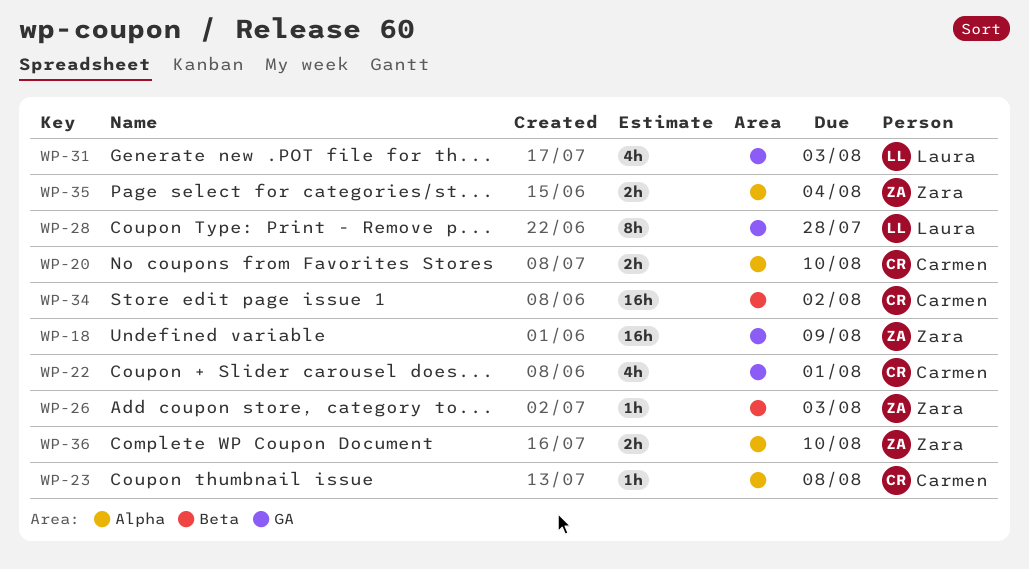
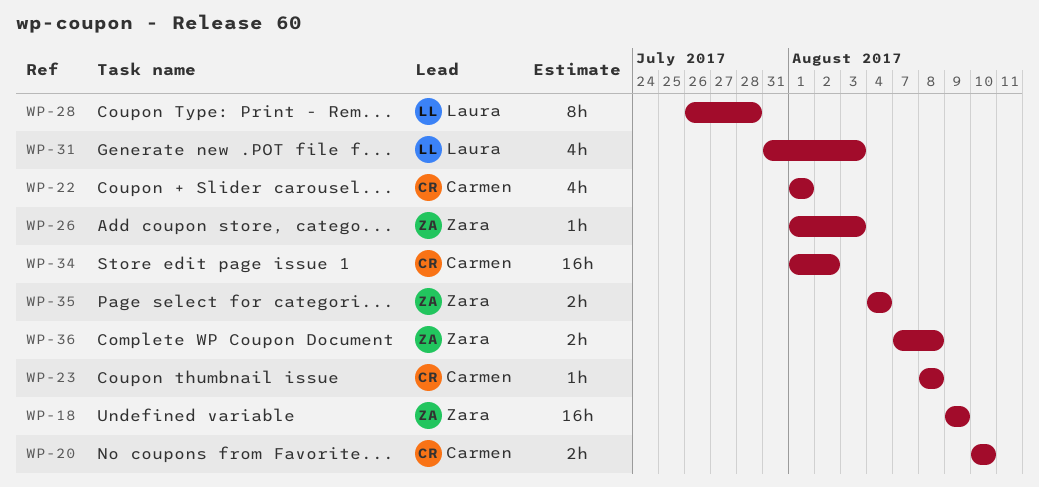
WP-36, due: Aug 10 -> Aug 8

